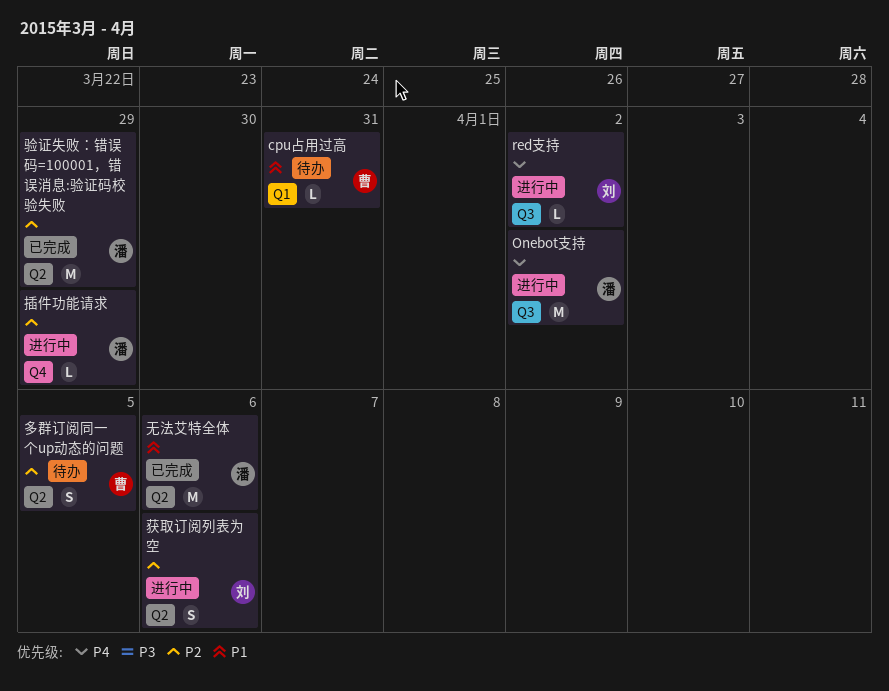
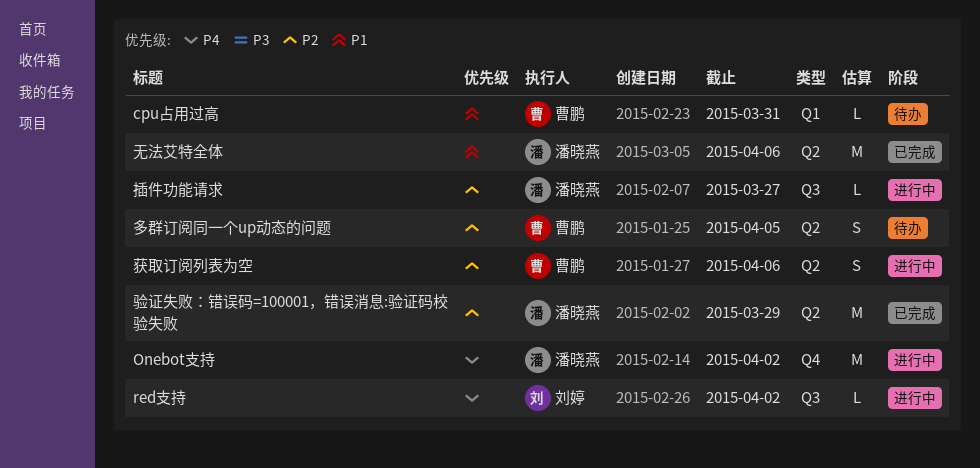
Onebot支持, label: Q3 -> Q4
插件功能请求, label: Q4 -> Q3
插件功能请求, due: Mar 29 -> Mar 27
获取订阅列表为空, owner: 刘婷 -> 曹鹏

